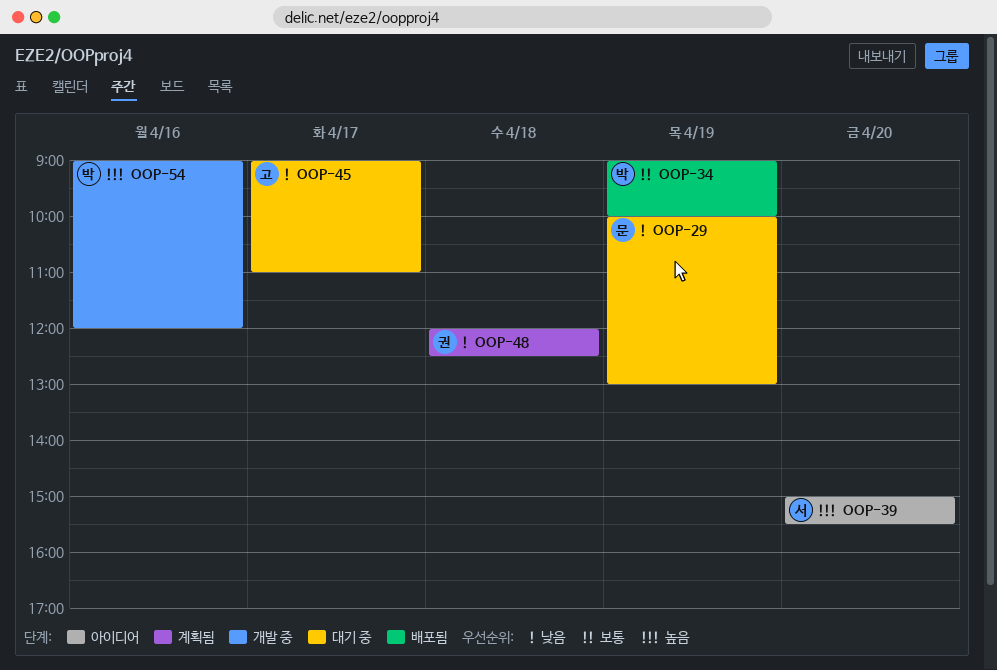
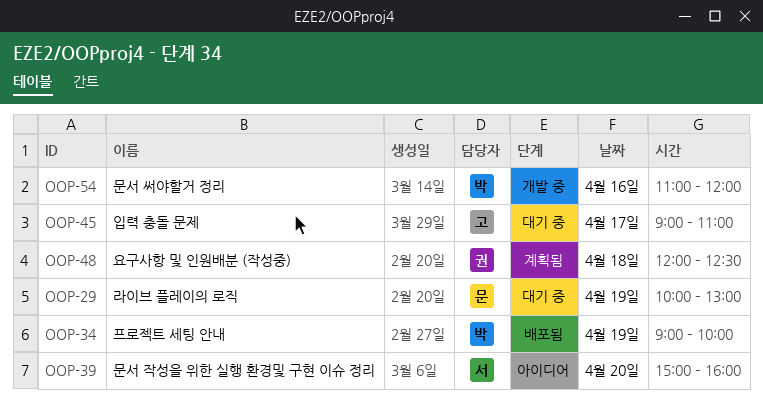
OOP-39, ends: 15:30 -> 16:00
OOP-54, begins: 09:00 -> 11:00

